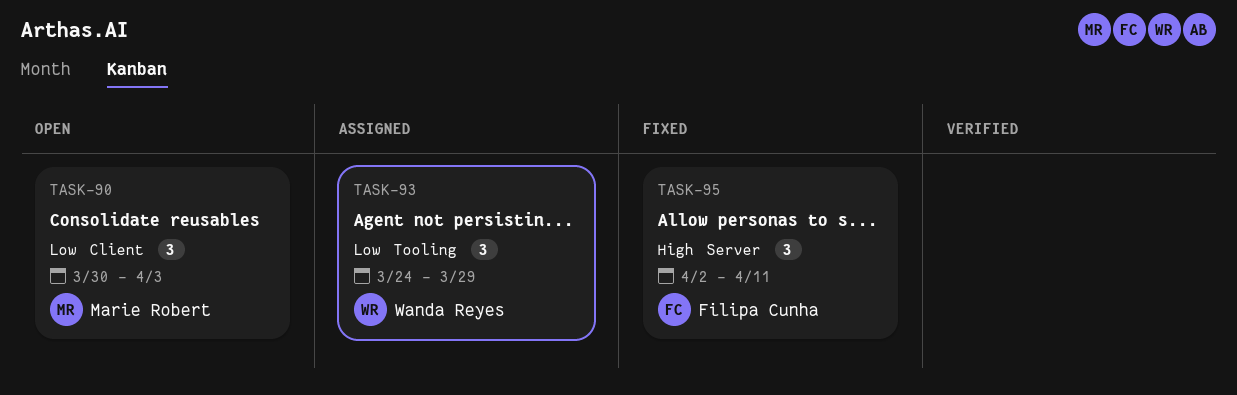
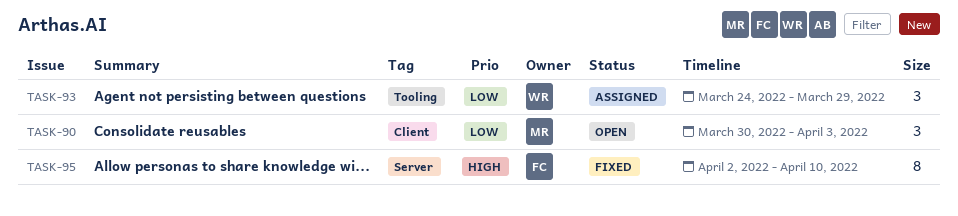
TASK-95, estimate: 3 -> 8
TASK-95, due: Apr 11 -> Apr 10

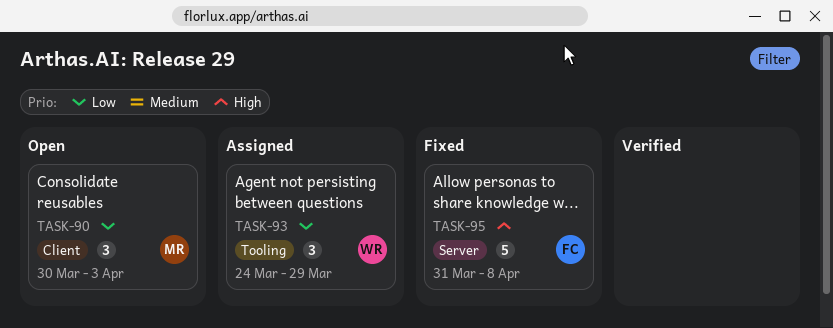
TASK-95, estimate: 8 -> 5
TASK-95, start: Apr 2 -> Mar 31
TASK-95, due: Apr 10 -> Apr 8

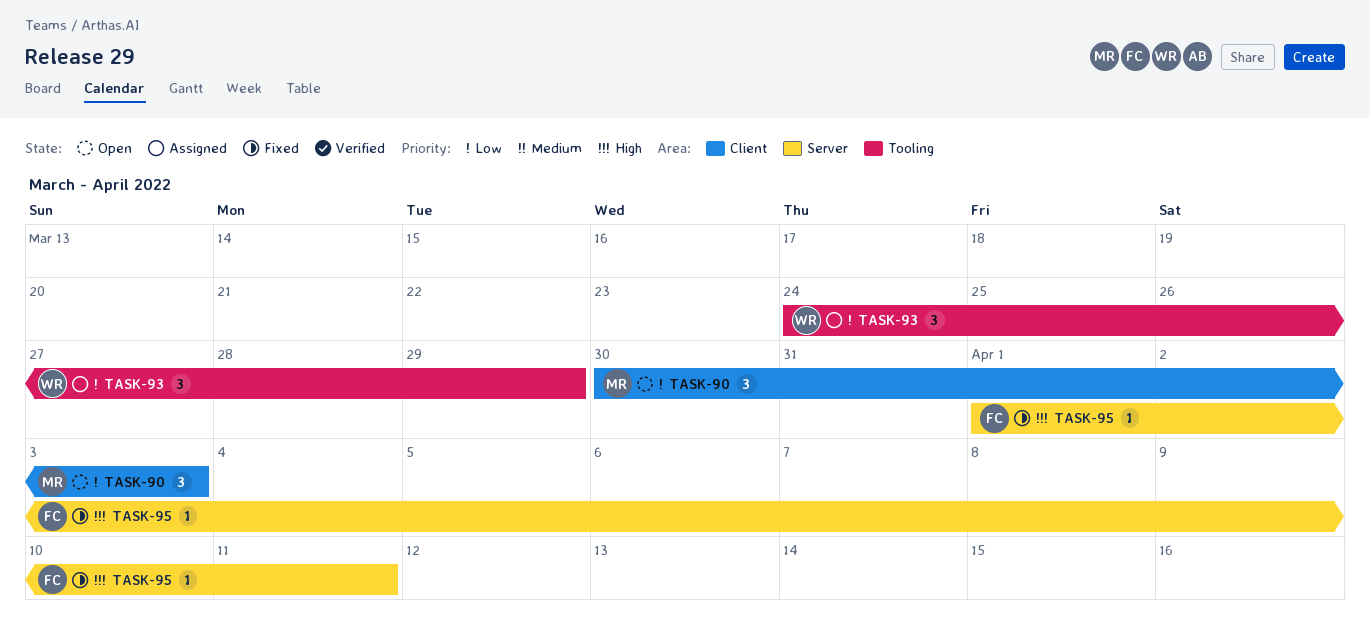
TASK-95, estimate: 5 -> 1
TASK-95, start: Mar 31 -> Apr 1
TASK-95, due: Apr 8 -> Apr 11

